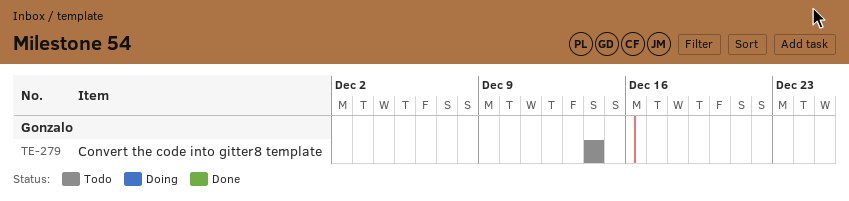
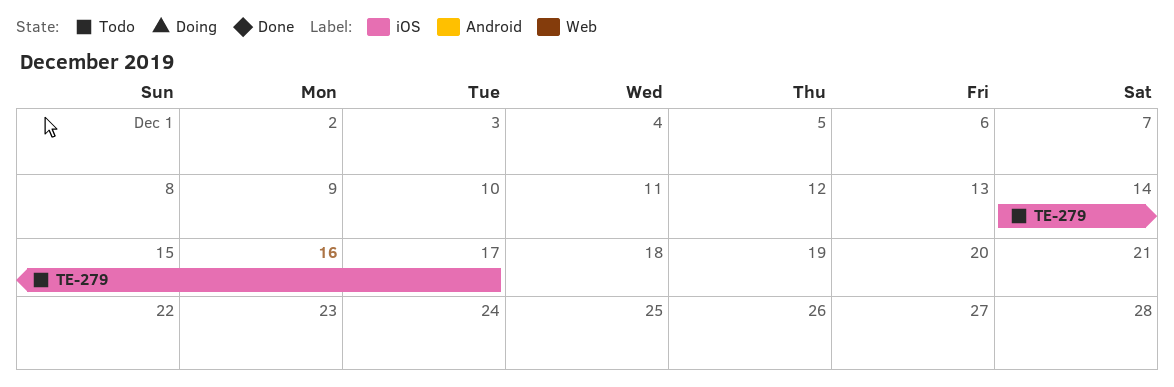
TE-279, due: Dec 14 -> Dec 17

